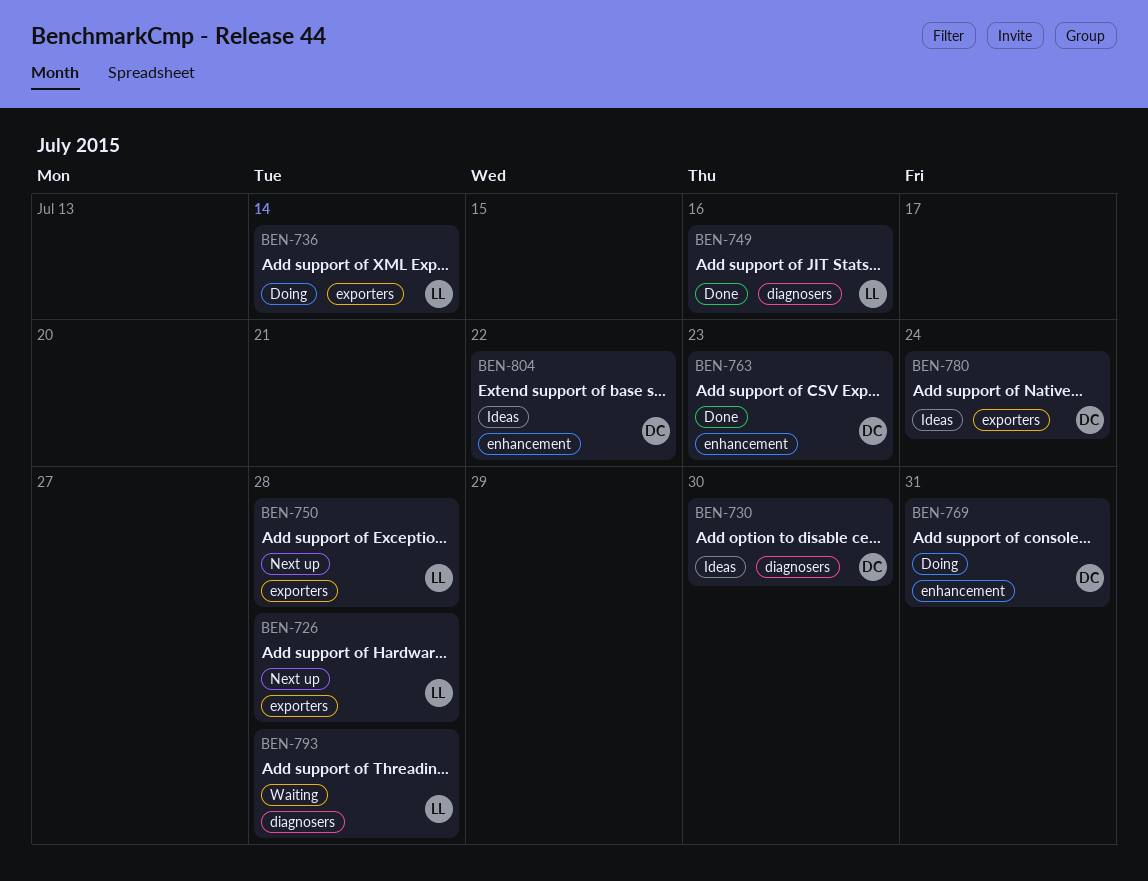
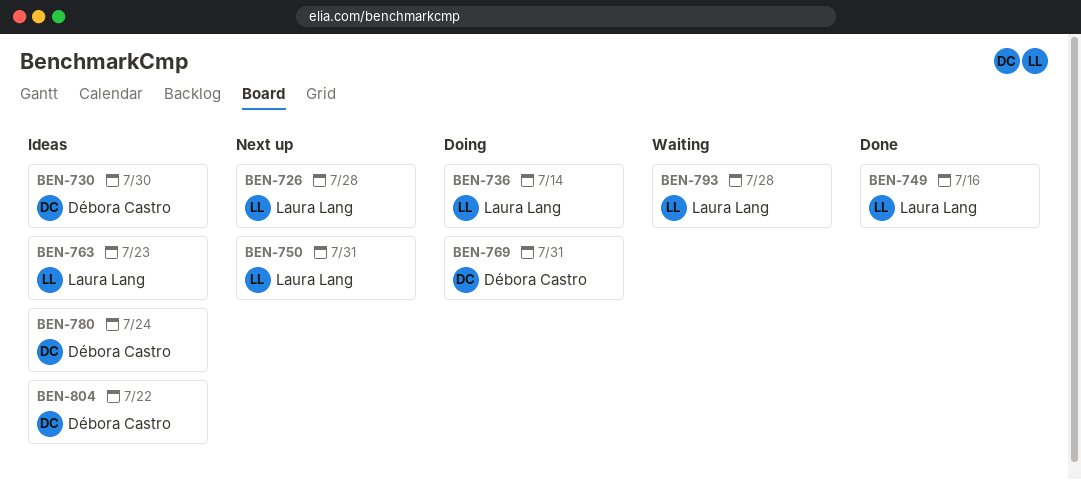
BEN-750, due: Jul 28 -> Jul 31
BEN-763, status: Done -> Ideas
BEN-763, owner: Débora Castro -> Laura Lang

